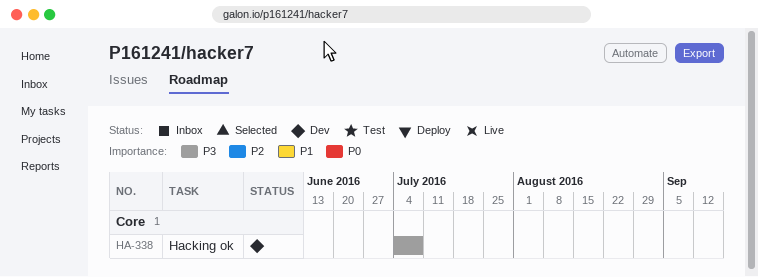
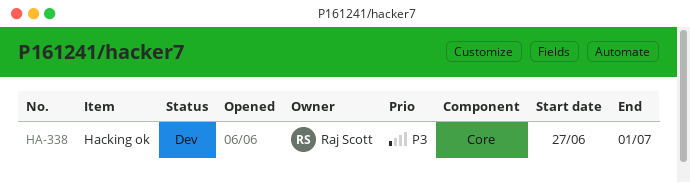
HA-338, start: Jul 4 -> Jun 27
HA-338, due: Jul 8 -> Jul 1

